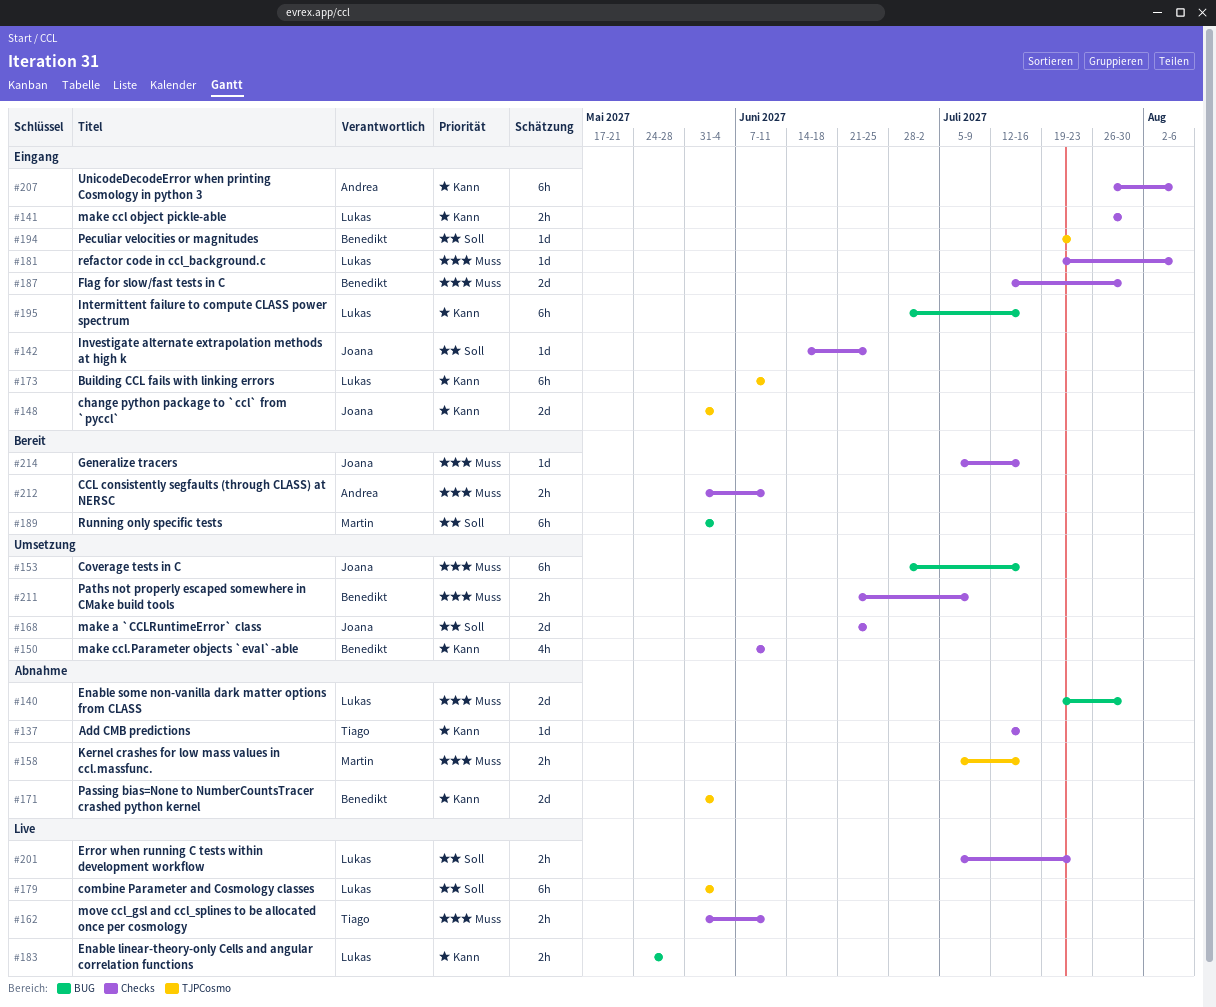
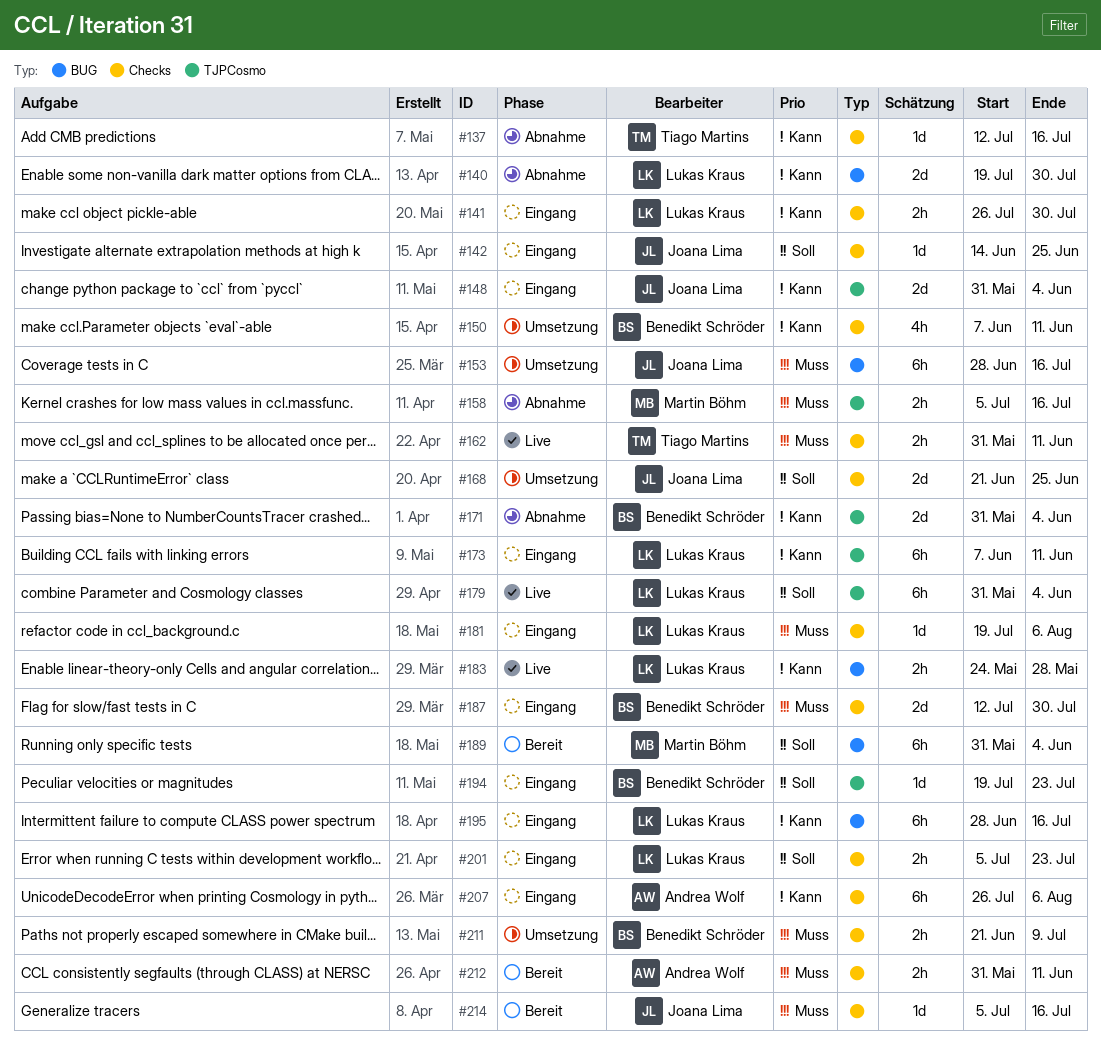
#140, priority: Muss -> Kann
#201, status: Live -> Eingang

